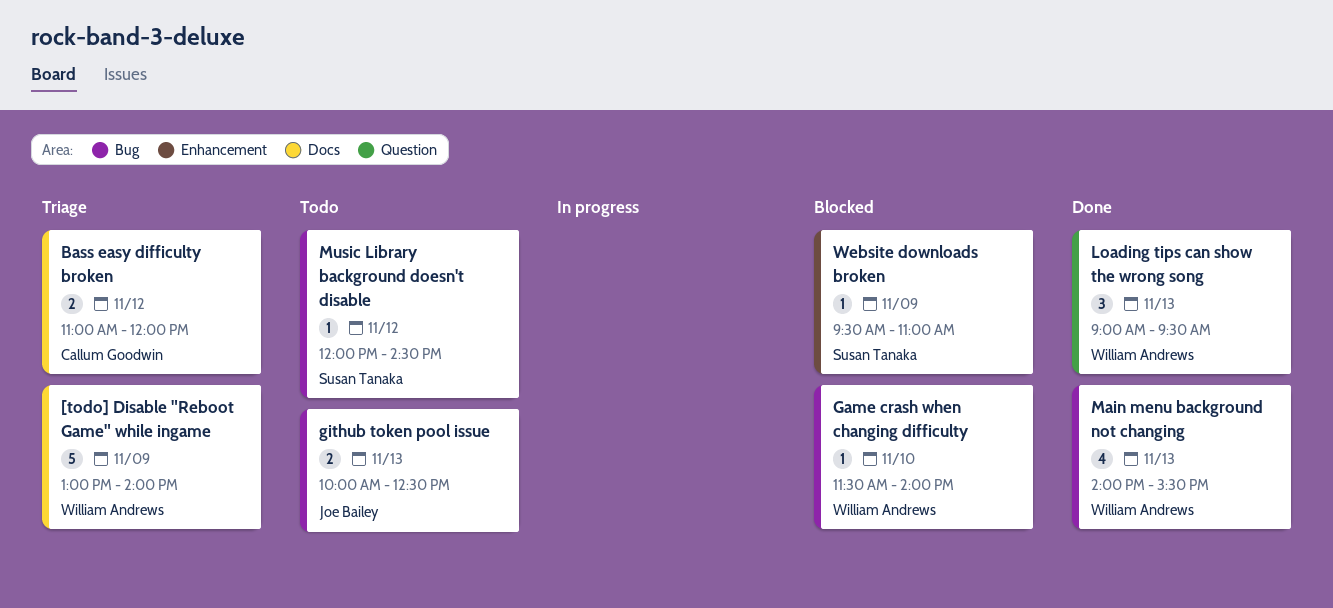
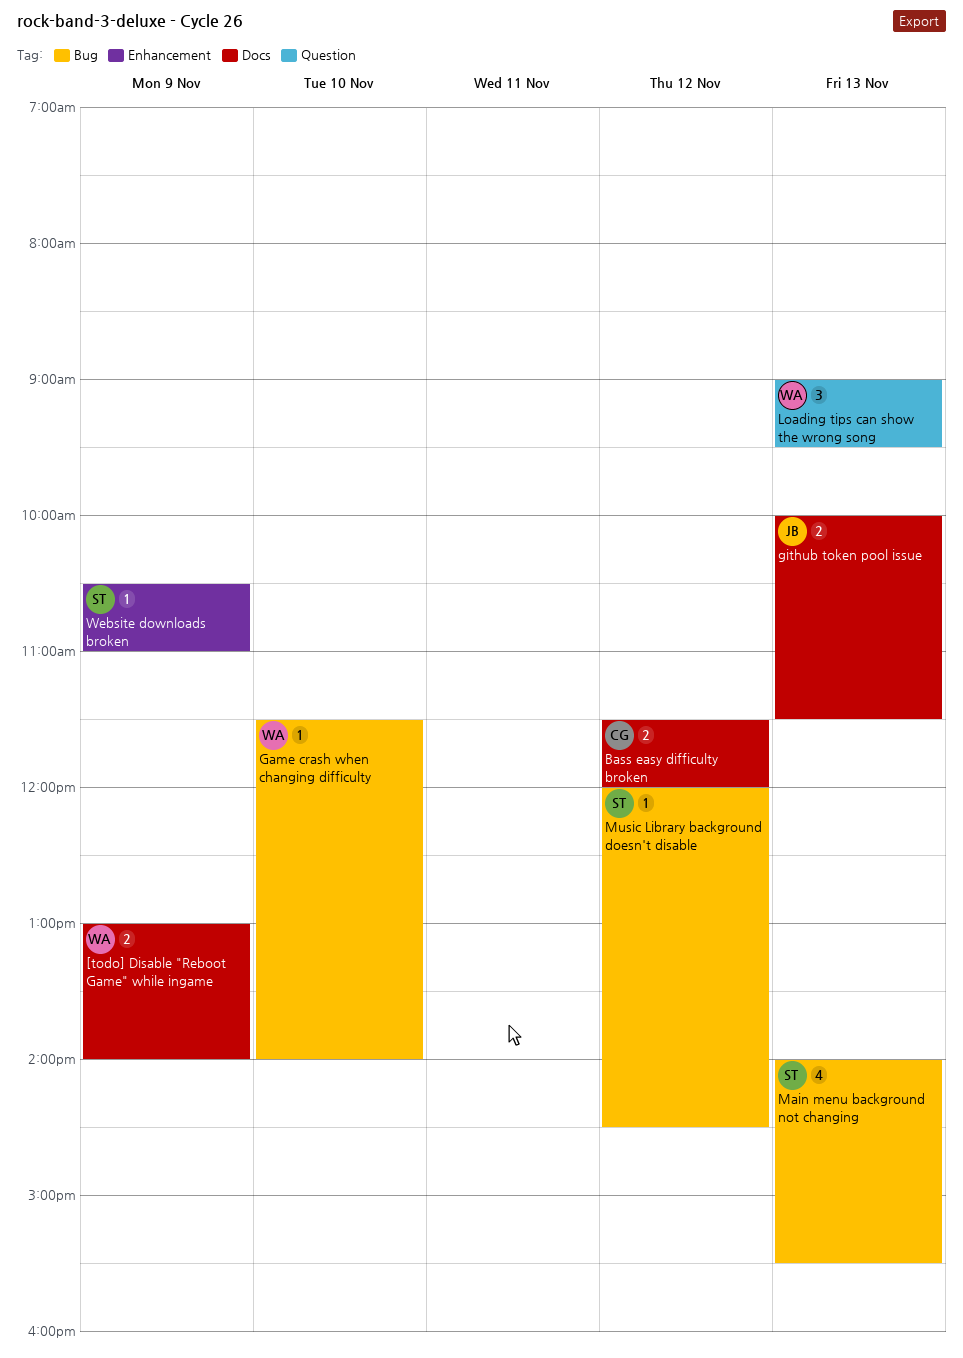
[todo] Disable "Reboot Game" while ingame, estimate: 5 -> 2
Bass easy difficulty broken, begins: 11:00 -> 11:30
github token pool issue, label: Bug -> Docs
github token pool issue, ends: 12:30 -> 11:30
Main menu background not changing, owner: William Andrews -> Susan Tanaka
Website downloads broken, begins: 09:30 -> 10:30

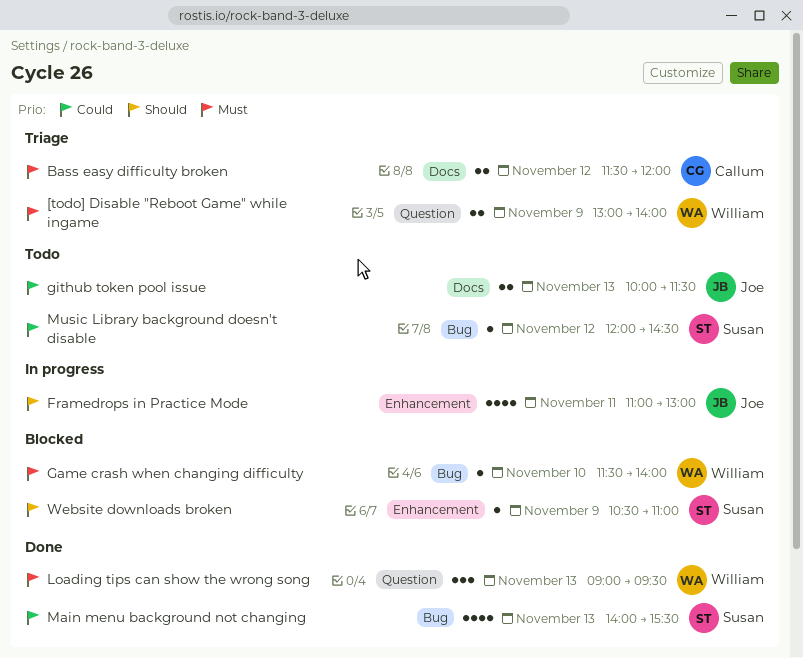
[todo] Disable "Reboot Game" while ingame, label: Docs -> Question
Framedrops in Practice Mode: none -> present

